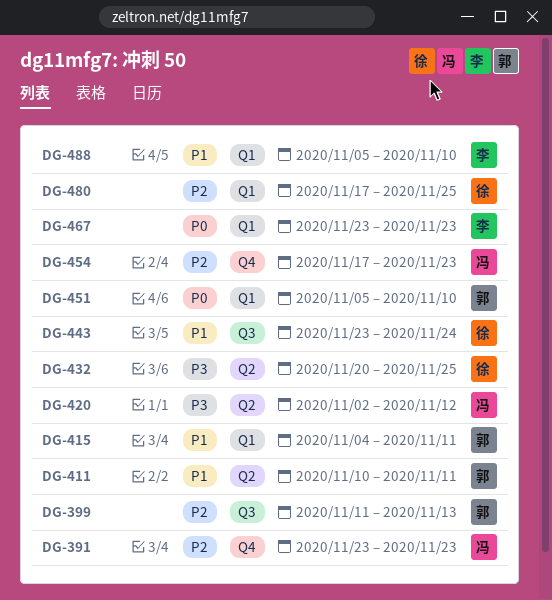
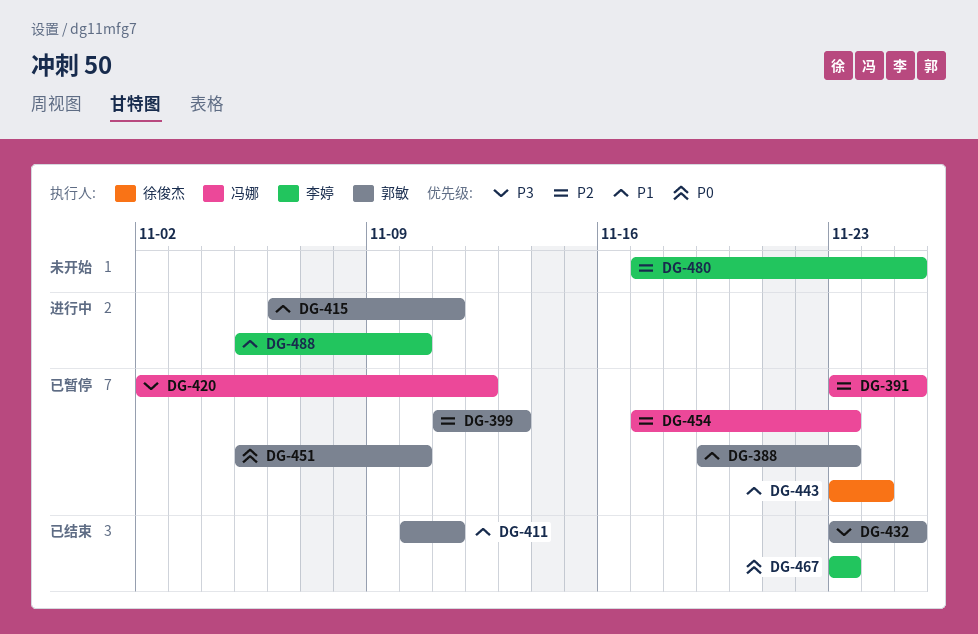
DG-388: none -> present
DG-391, due: Nov 23 -> Nov 25
DG-415, start: Nov 4 -> Nov 6
DG-432, owner: 徐俊杰 -> 郭敏
DG-432, start: Nov 20 -> Nov 23
DG-480, owner: 徐俊杰 -> 李婷

